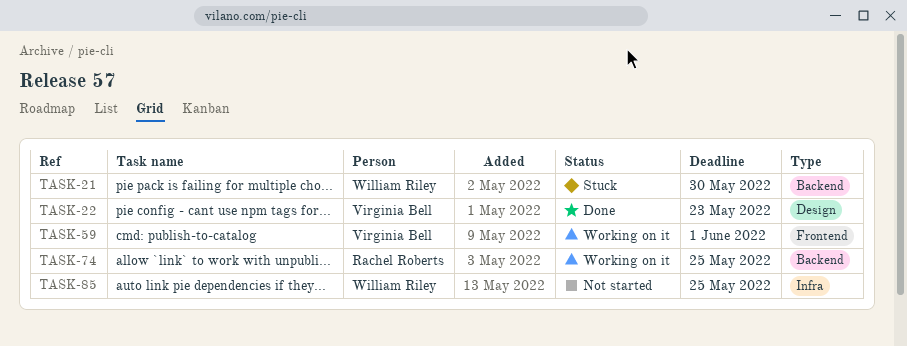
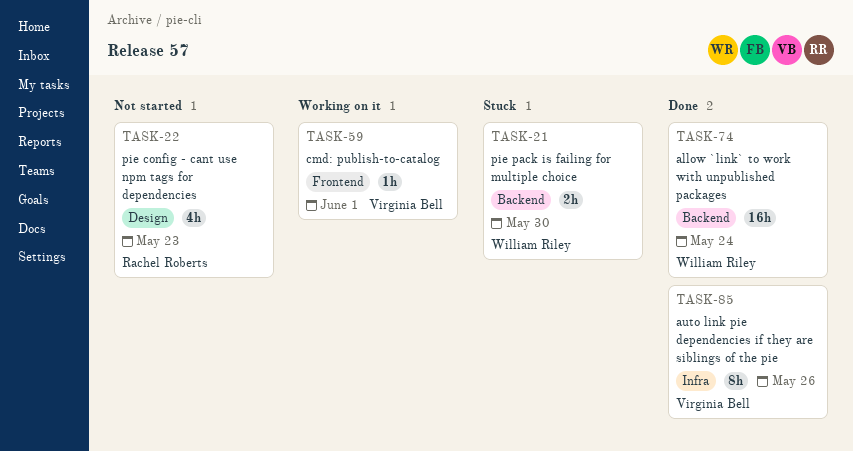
TASK-22, status: Done -> Not started
TASK-22, owner: Virginia Bell -> Rachel Roberts
TASK-74, status: Working on it -> Done
TASK-74, owner: Rachel Roberts -> William Riley
TASK-74, due: May 25 -> May 24
TASK-85, status: Not started -> Done
TASK-85, owner: William Riley -> Virginia Bell
TASK-85, due: May 25 -> May 26

